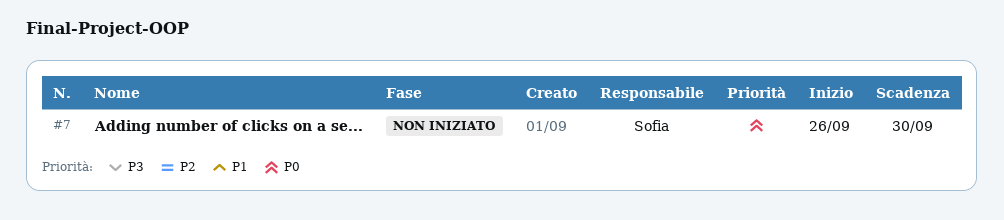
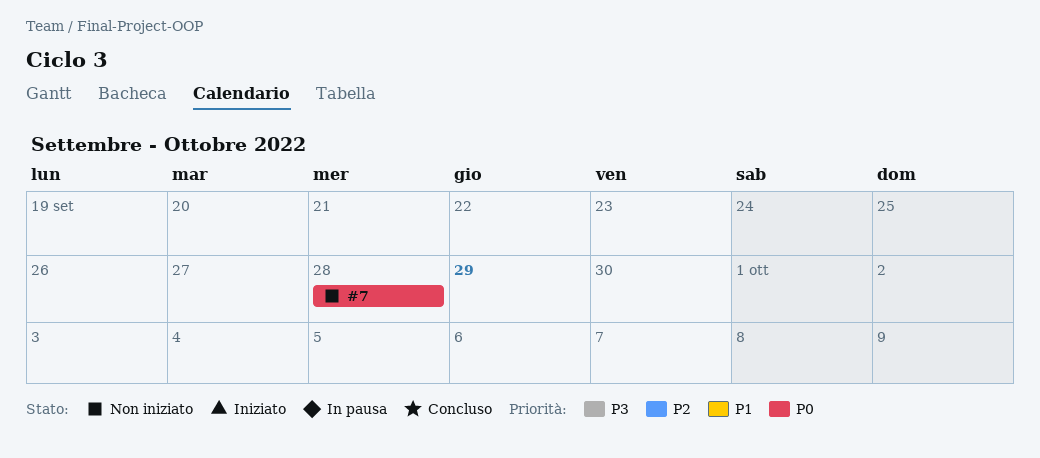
#7, start: Sep 26 -> Sep 28
#7, due: Sep 30 -> Sep 28

